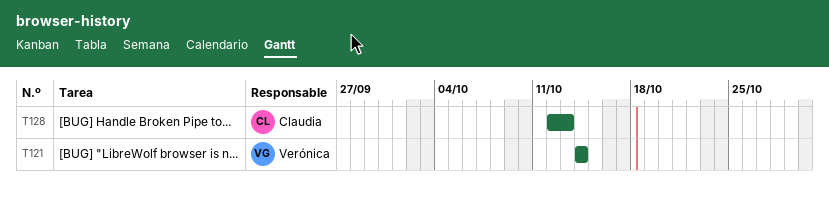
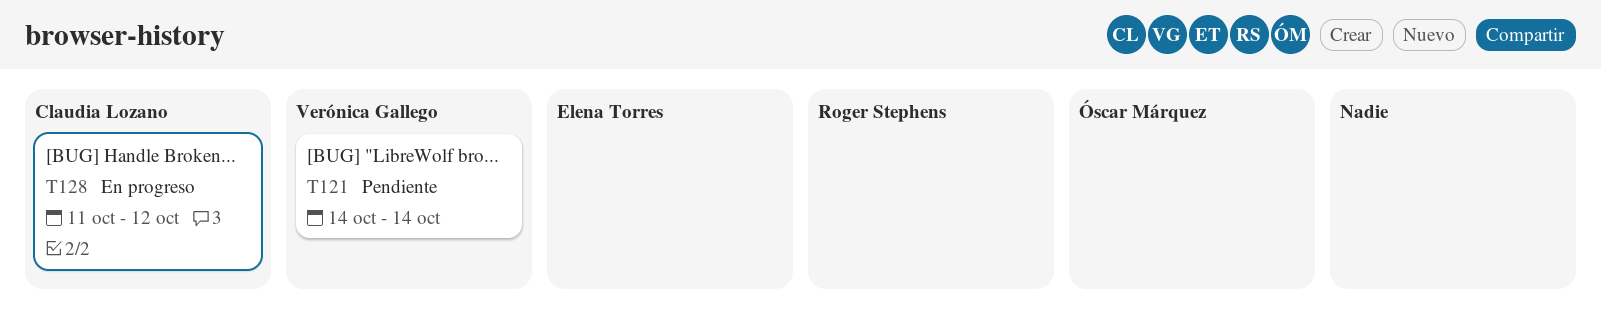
T128, start: Oct 12 -> Oct 11
T128, due: Oct 13 -> Oct 12

